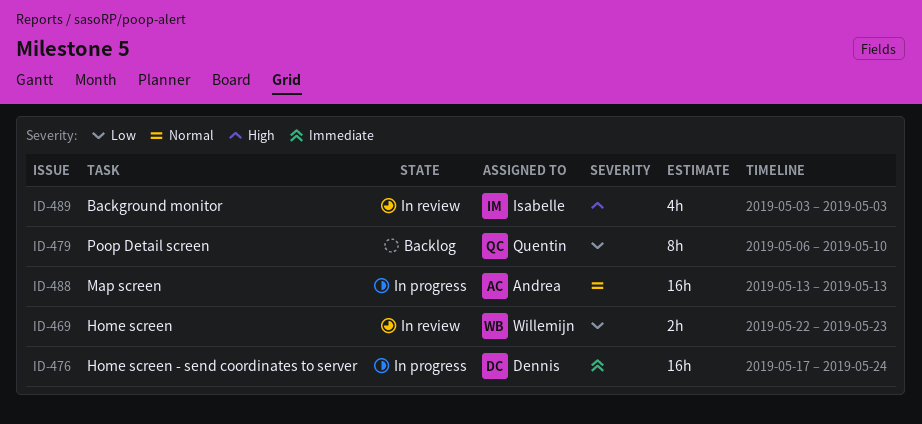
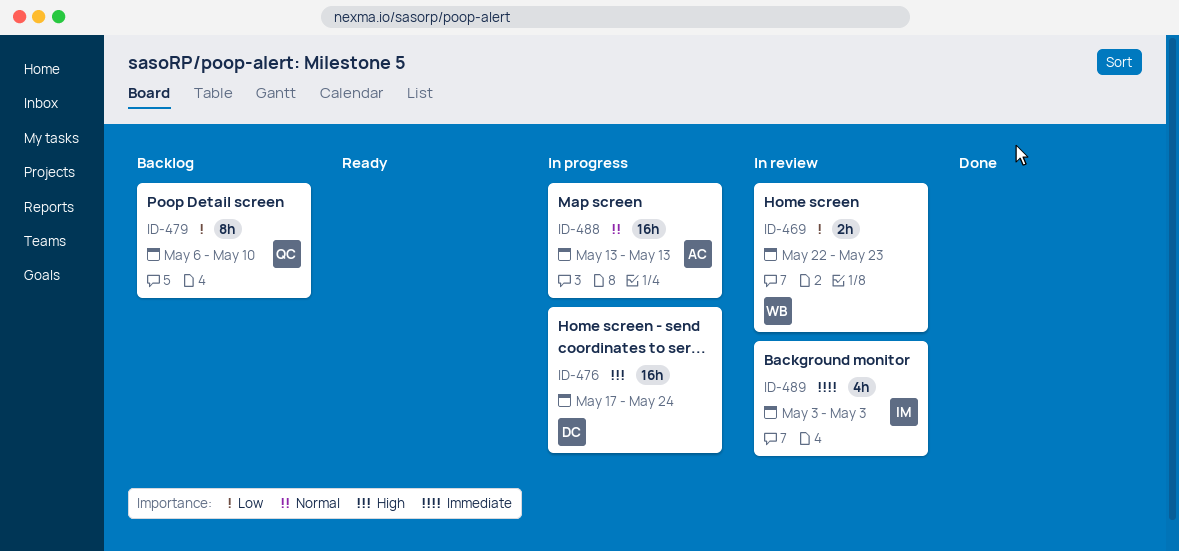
ID-476, priority: Immediate -> High
ID-489, priority: High -> Immediate

